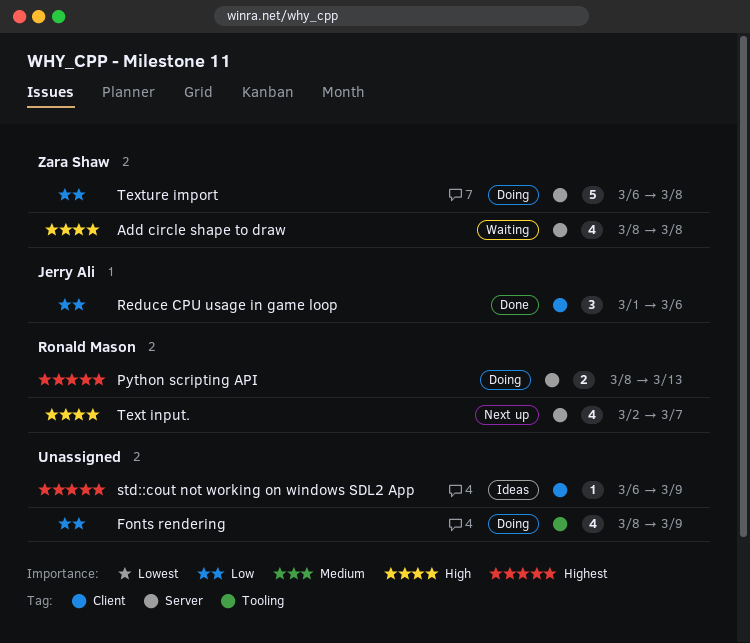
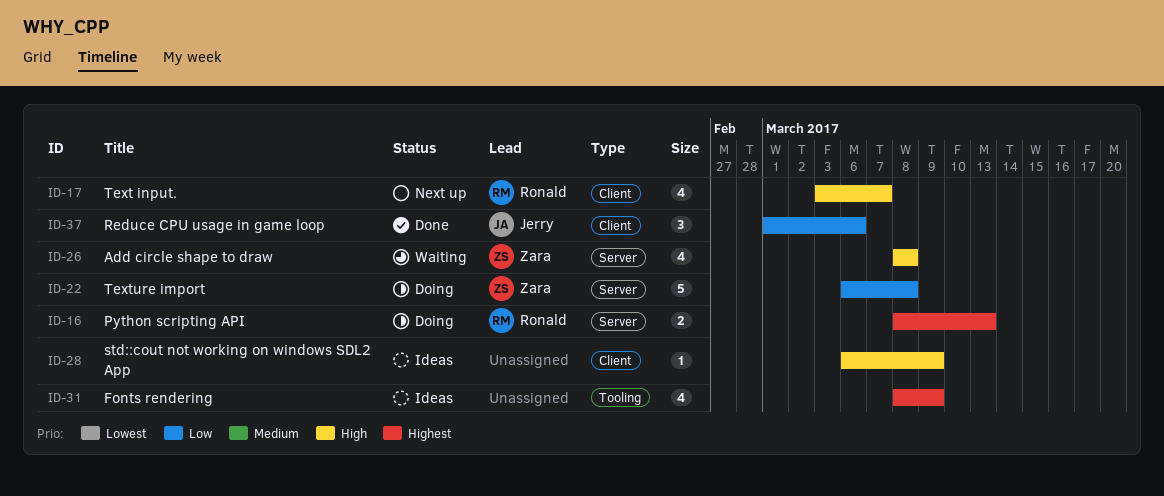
Fonts rendering, status: Doing -> Ideas
Fonts rendering, priority: Low -> Highest
std::cout not working on windows SDL2 App, priority: Highest -> High
Text input., label: Server -> Client
Text input., start: Mar 2 -> Mar 3

